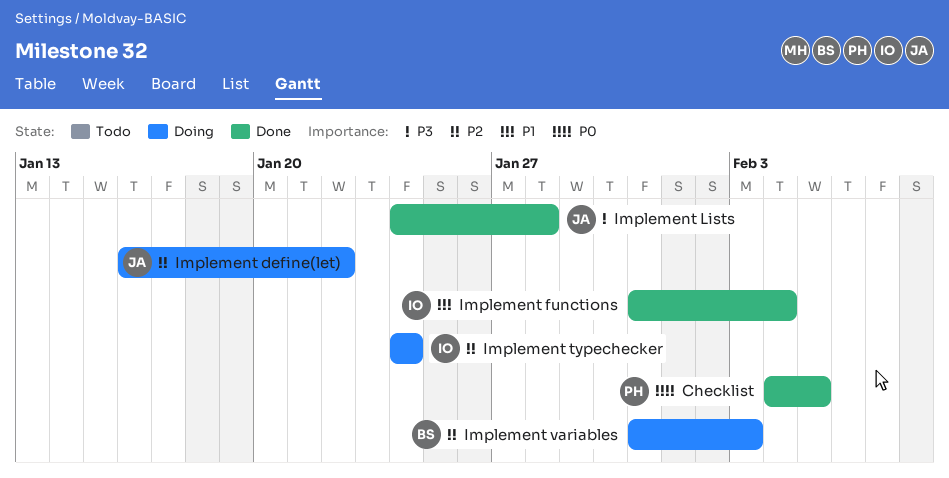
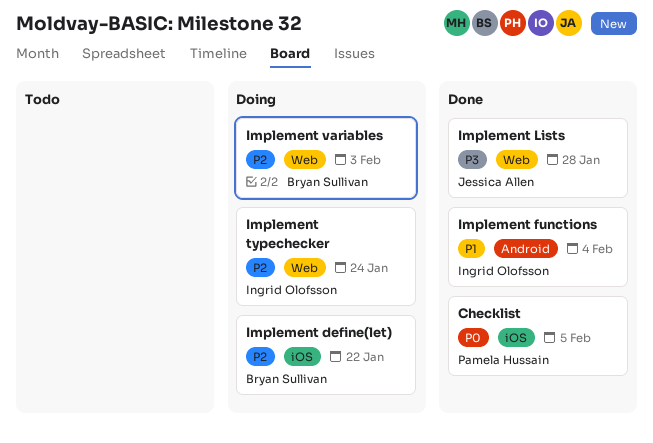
Implement define(let), owner: Jessica Allen -> Bryan Sullivan

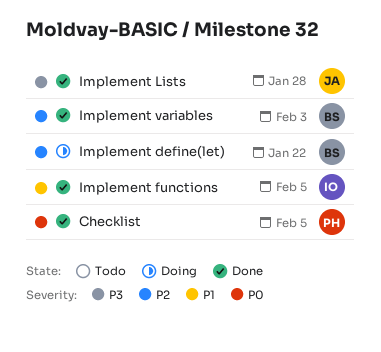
Implement functions, due: Feb 4 -> Feb 5
Implement typechecker: present -> none
Implement variables, status: Doing -> Done

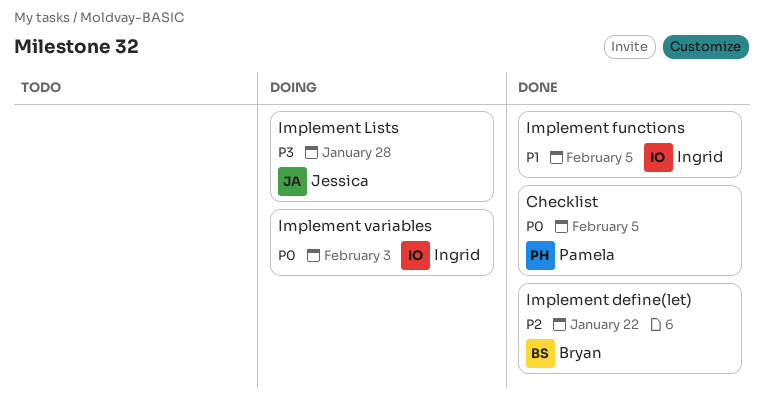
Implement define(let), status: Doing -> Done
Implement Lists, status: Done -> Doing
Implement variables, status: Done -> Doing
Implement variables, owner: Bryan -> Ingrid
Implement variables, priority: P2 -> P0

